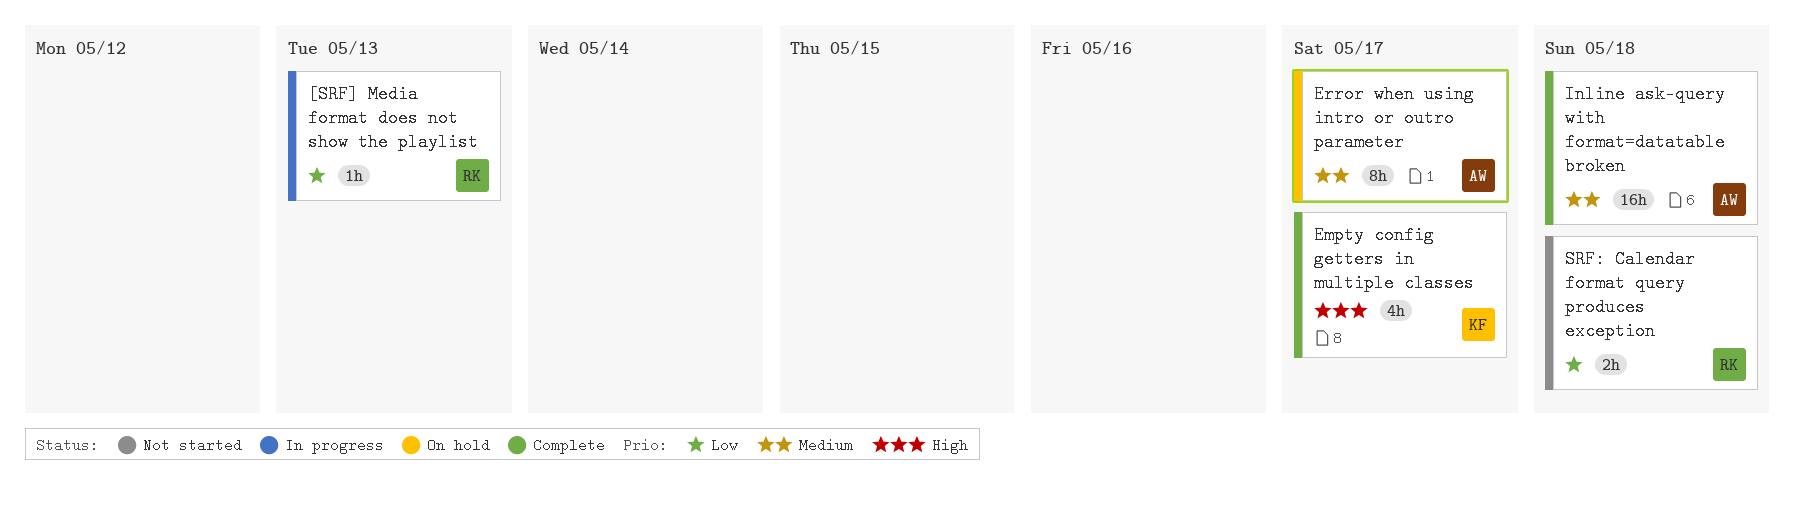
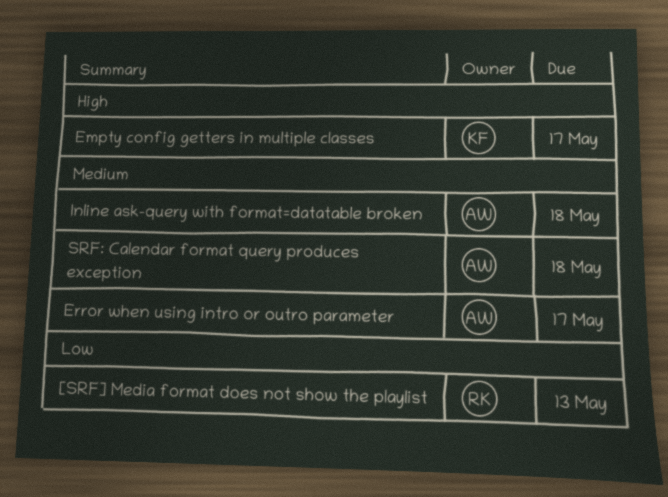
SRF: Calendar format query produces exception, owner: RK -> AW
SRF: Calendar format query produces exception, priority: Low -> Medium

